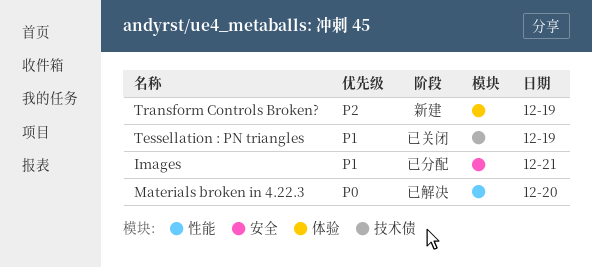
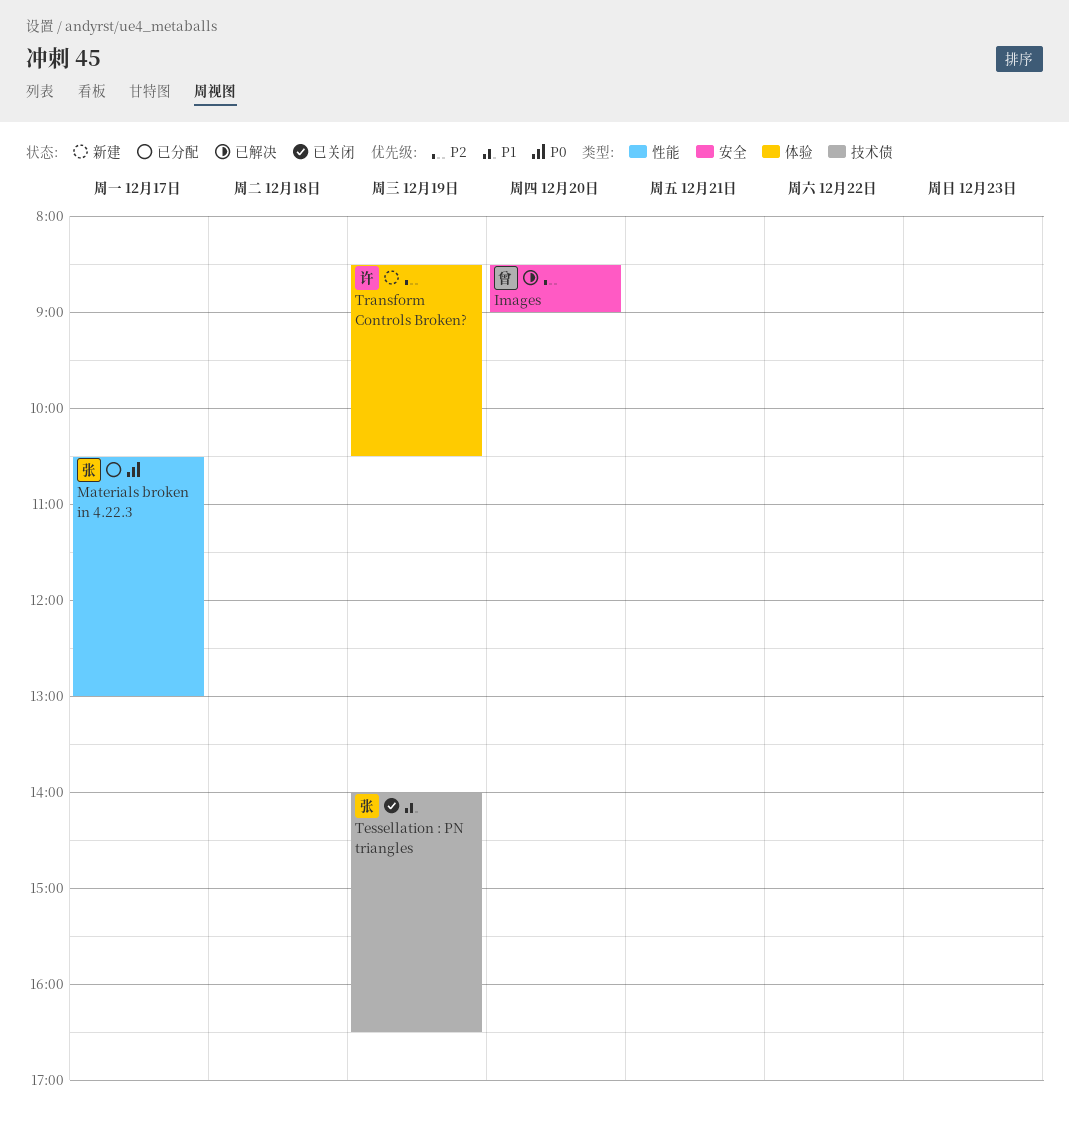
Images, status: 已分配 -> 已解决
Images, priority: P1 -> P2
Images, day: Dec 21 -> Dec 20
Materials broken in 4.22.3, status: 已解决 -> 已分配
Materials broken in 4.22.3, day: Dec 20 -> Dec 17

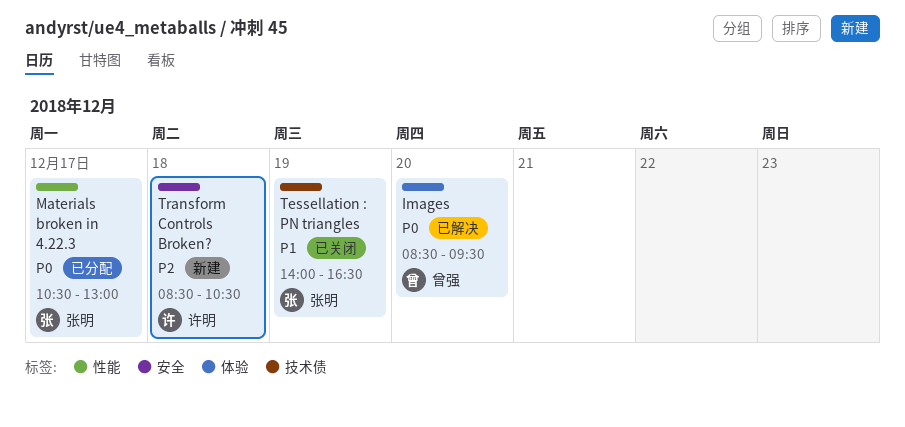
Images, priority: P2 -> P0
Images, label: 安全 -> 体验
Images, ends: 09:00 -> 09:30
Transform Controls Broken?, label: 体验 -> 安全
Transform Controls Broken?, day: Dec 19 -> Dec 18

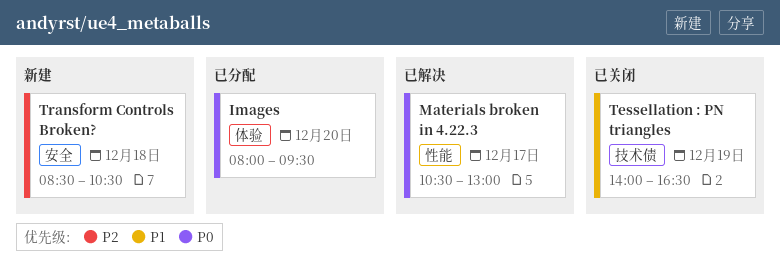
Images, status: 已解决 -> 已分配
Images, begins: 08:30 -> 08:00
Materials broken in 4.22.3, status: 已分配 -> 已解决

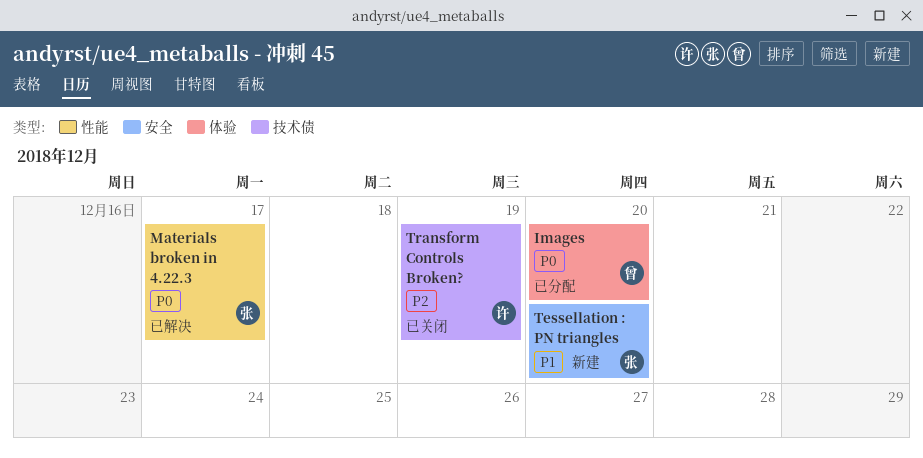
Tessellation : PN triangles, status: 已关闭 -> 新建
Tessellation : PN triangles, label: 技术债 -> 安全
Tessellation : PN triangles, day: Dec 19 -> Dec 20
Transform Controls Broken?, status: 新建 -> 已关闭
Transform Controls Broken?, label: 安全 -> 技术债
Transform Controls Broken?, day: Dec 18 -> Dec 19

